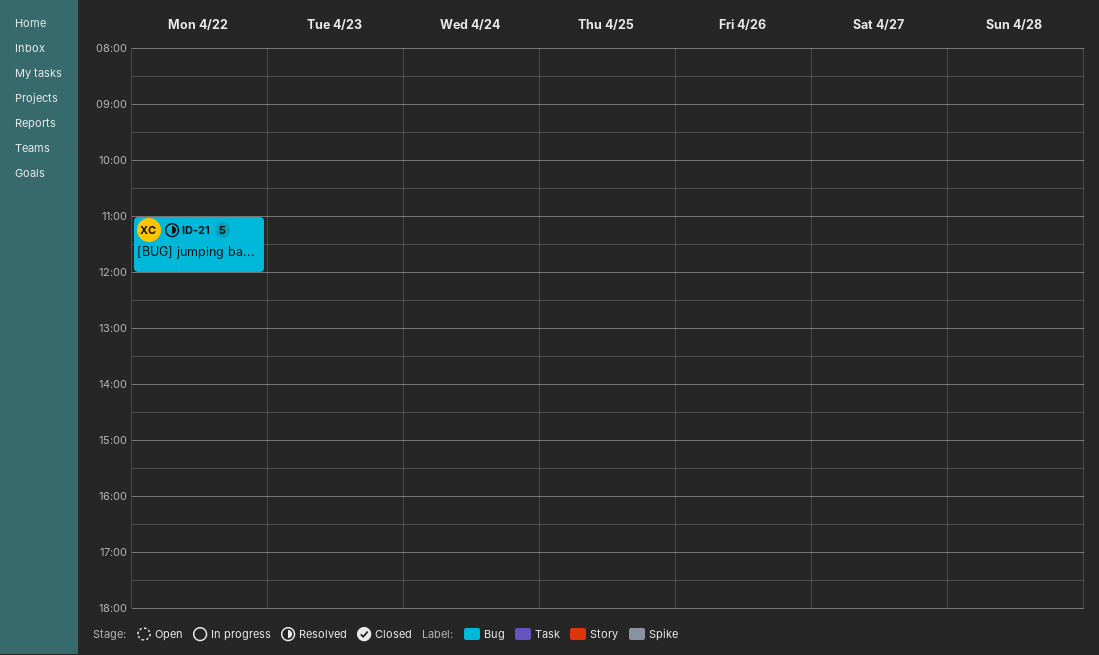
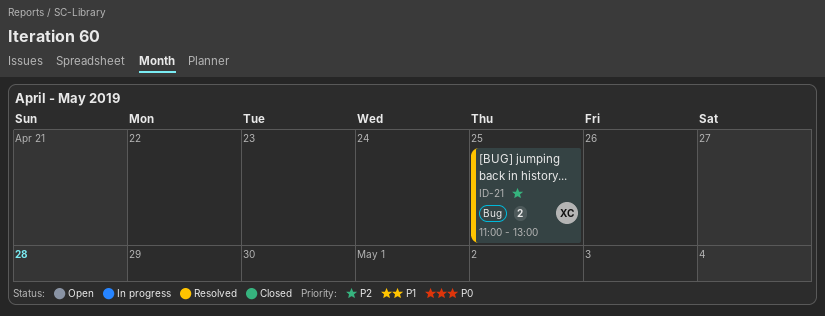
ID-21, estimate: 5 -> 2
ID-21, day: Apr 22 -> Apr 25
ID-21, ends: 12:00 -> 13:00

